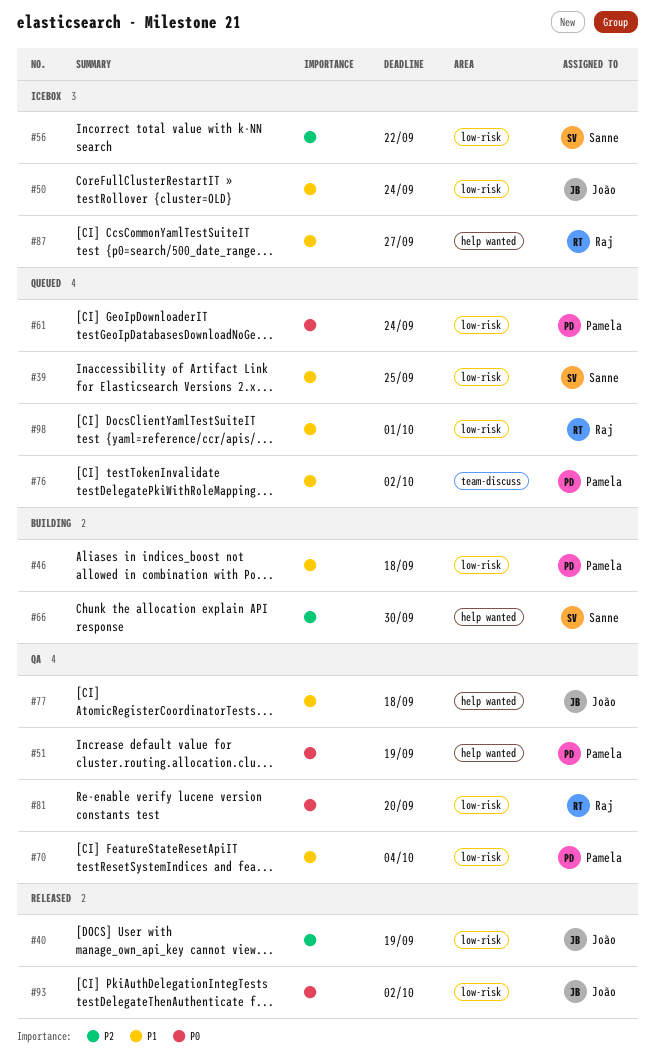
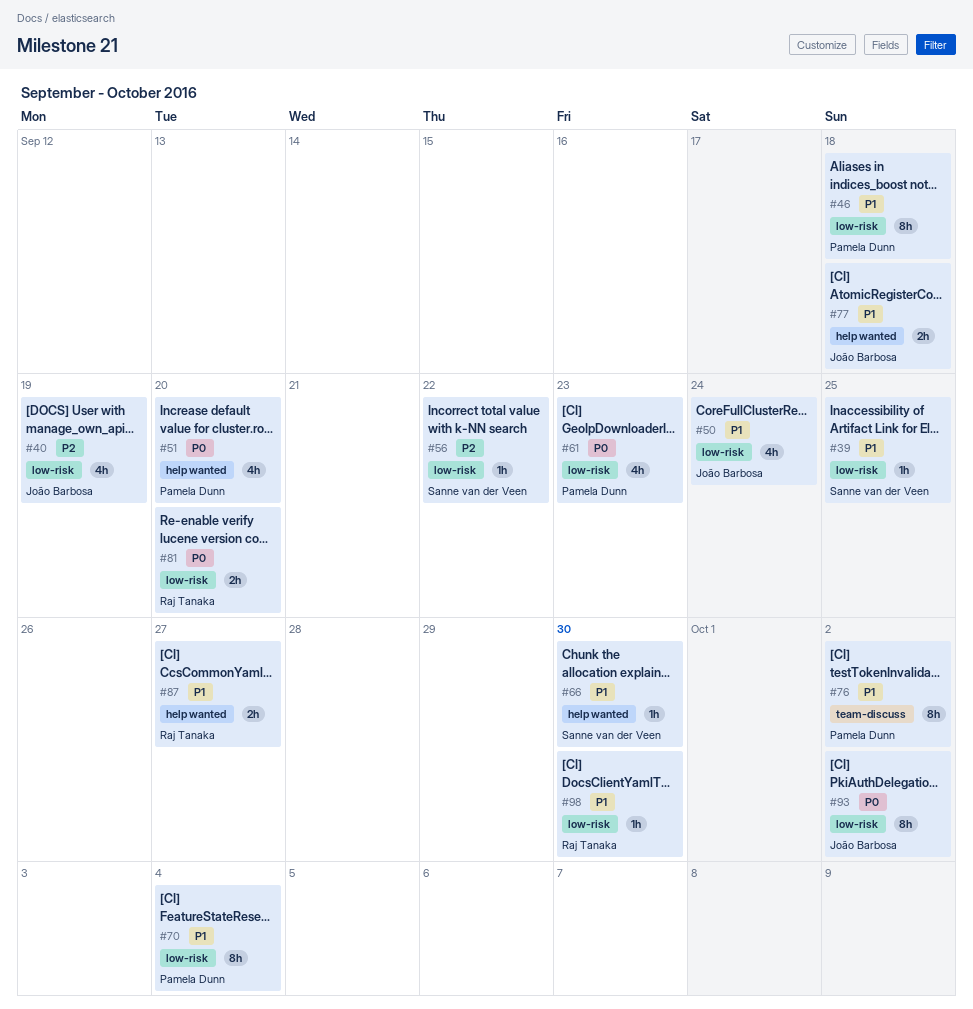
#51, due: Sep 19 -> Sep 20
#61, due: Sep 24 -> Sep 23
#66, priority: P2 -> P1
#98, due: Oct 1 -> Sep 30

